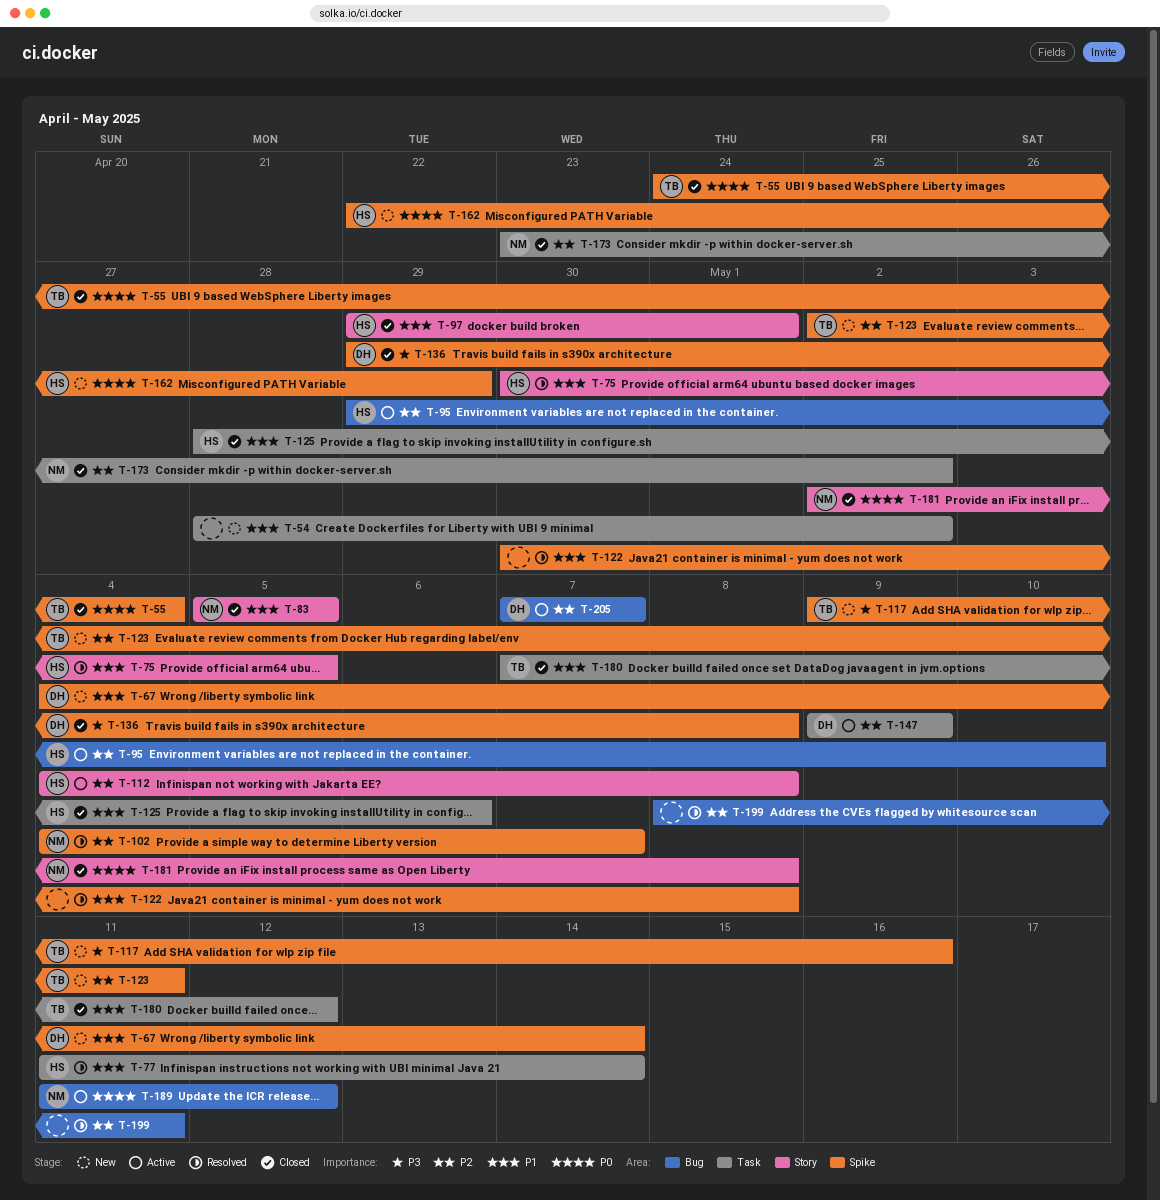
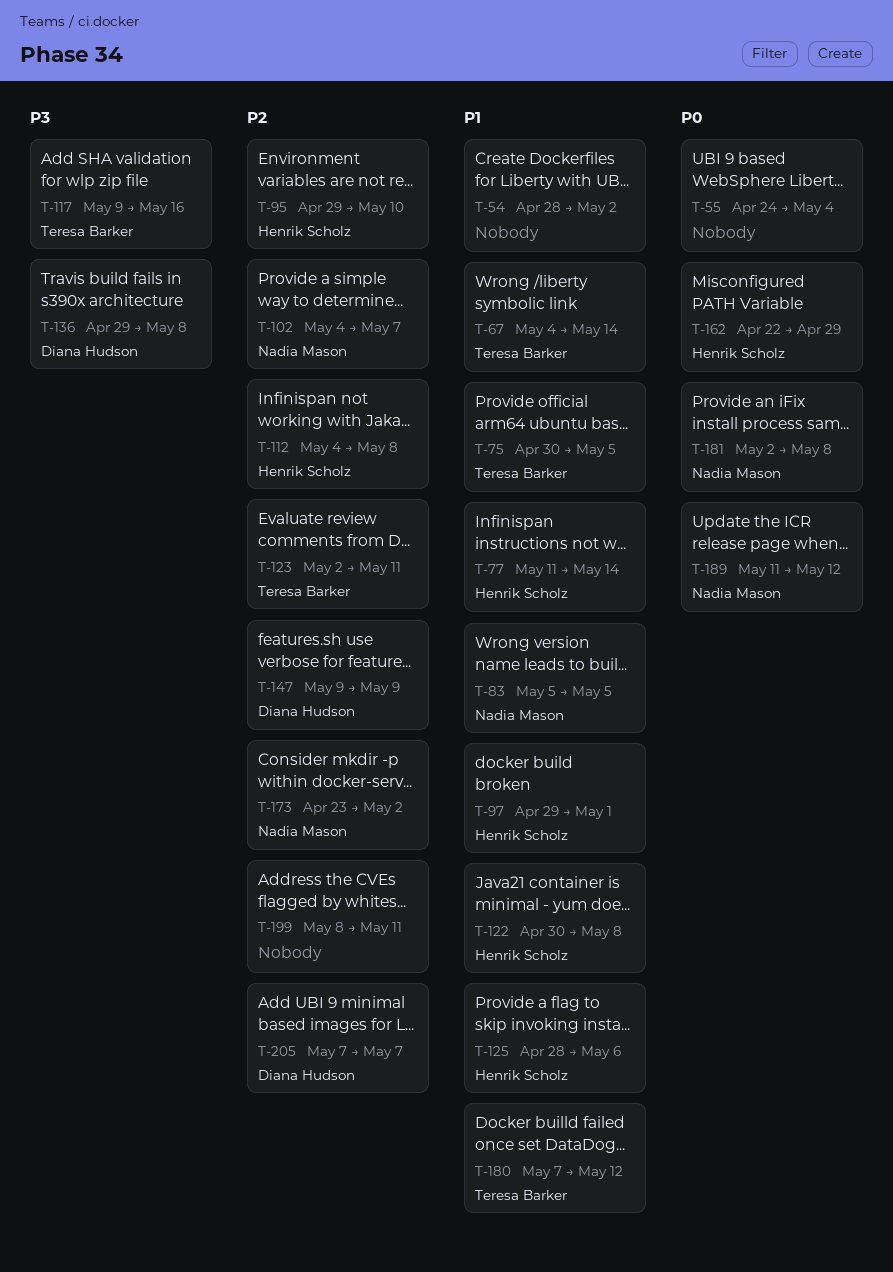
T-55, owner: Teresa Barker -> none
T-67, owner: Diana Hudson -> Teresa Barker
T-75, owner: Henrik Scholz -> Teresa Barker
T-122, owner: none -> Henrik Scholz

